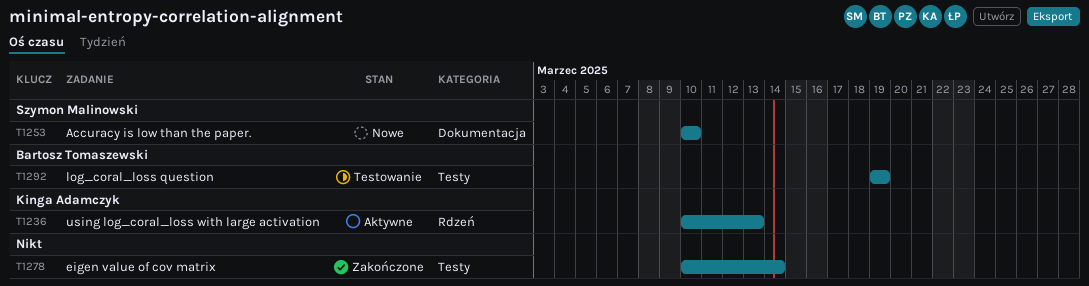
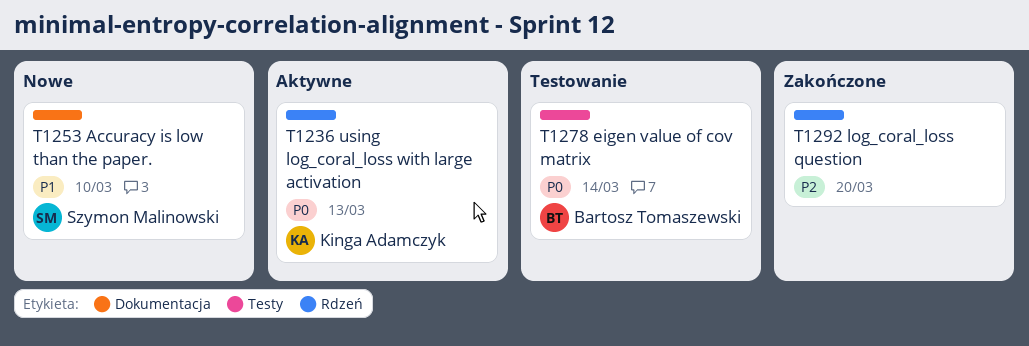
T1278, status: Zakończone -> Testowanie
T1278, owner: none -> Bartosz Tomaszewski
T1292, status: Testowanie -> Zakończone
T1292, owner: Bartosz Tomaszewski -> none
T1292, label: Testy -> Rdzeń
T1292, due: Mar 19 -> Mar 20

